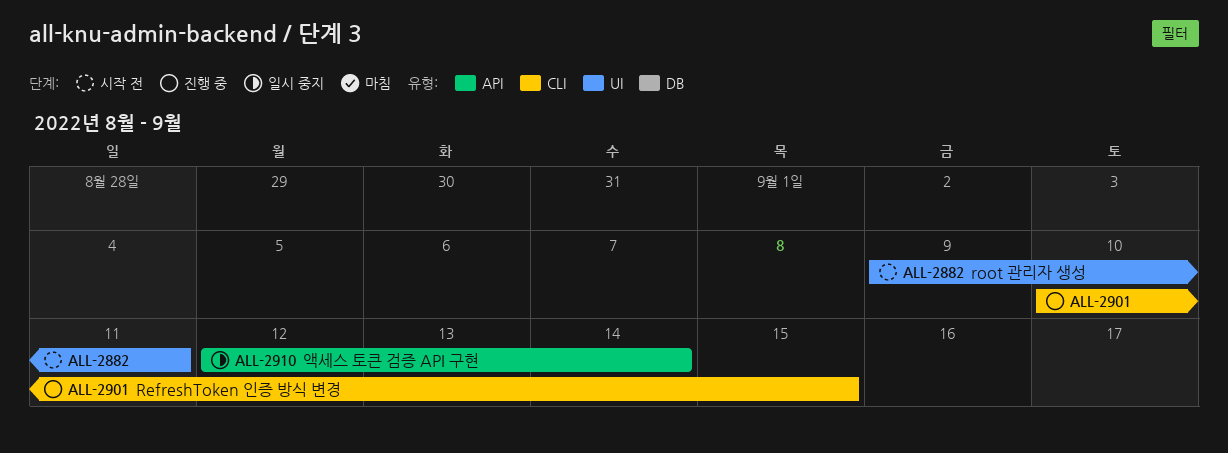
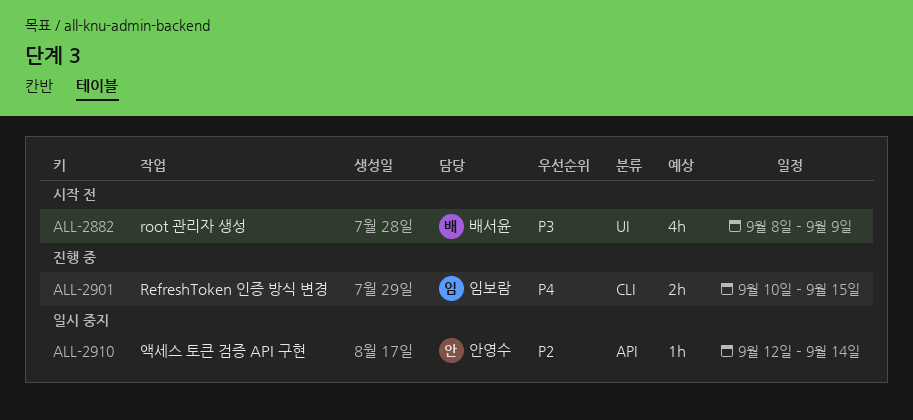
ALL-2882, start: Sep 9 -> Sep 8
ALL-2882, due: Sep 11 -> Sep 9

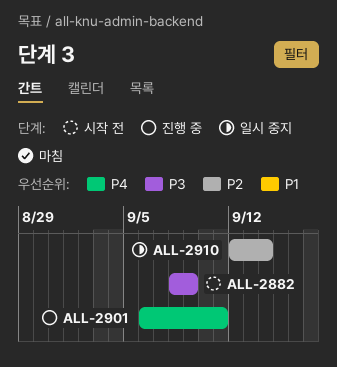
ALL-2901, start: Sep 10 -> Sep 6
ALL-2901, due: Sep 15 -> Sep 11

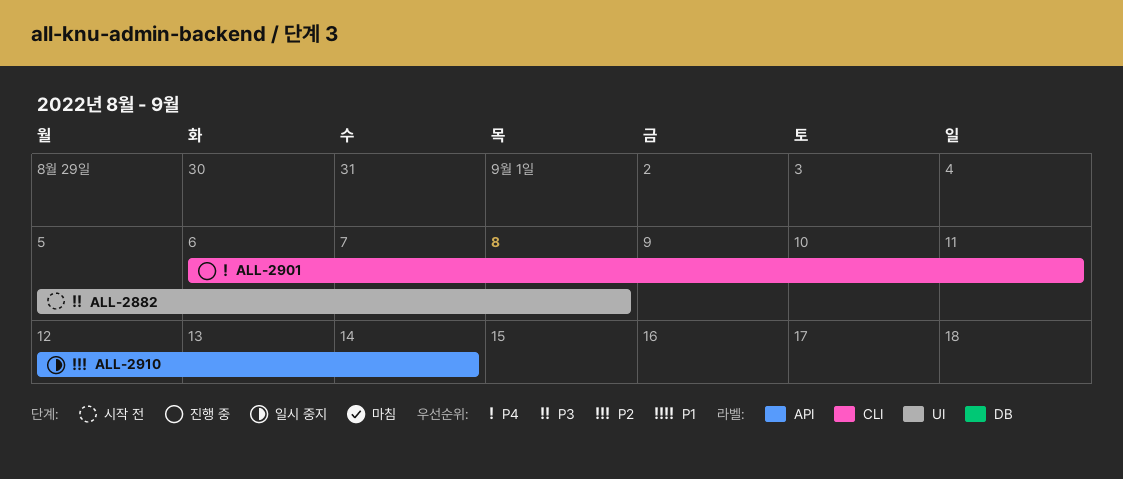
ALL-2882, start: Sep 8 -> Sep 5
ALL-2882, due: Sep 9 -> Sep 8

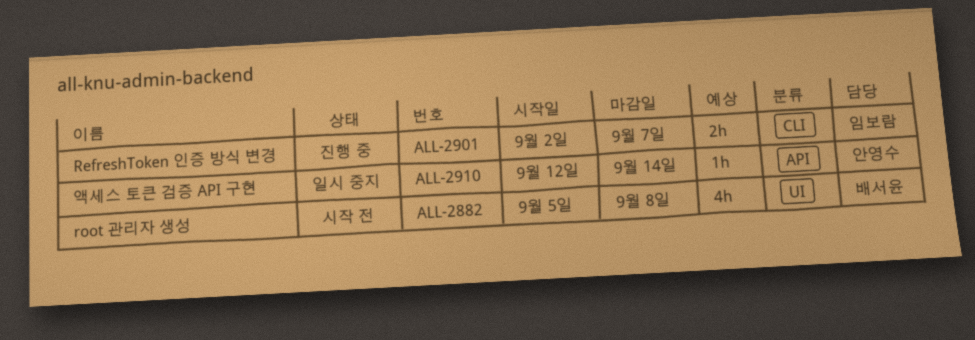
ALL-2901, start: Sep 6 -> Sep 2
ALL-2901, due: Sep 11 -> Sep 7

